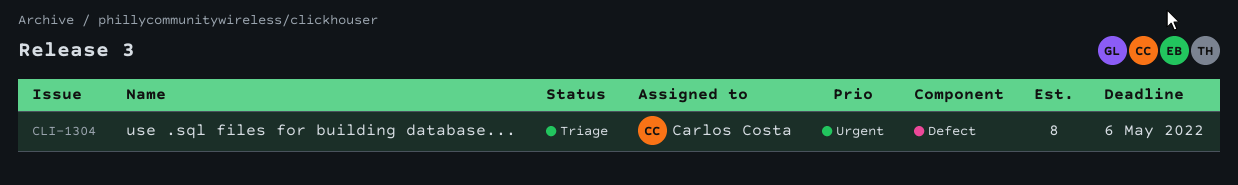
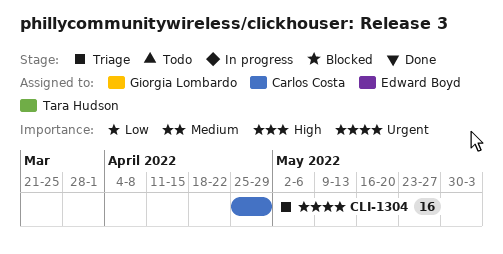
CLI-1304, estimate: 8 -> 16
CLI-1304, due: May 6 -> Apr 29

